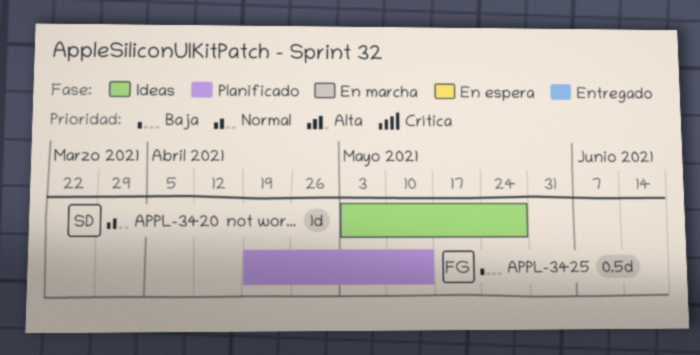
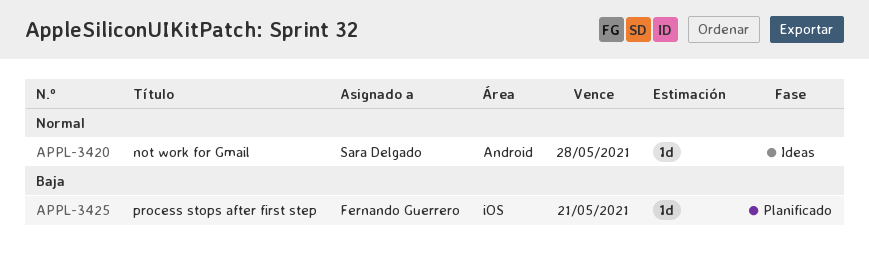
APPL-3425, estimate: 0.5d -> 1d
APPL-3425, due: May 14 -> May 21

